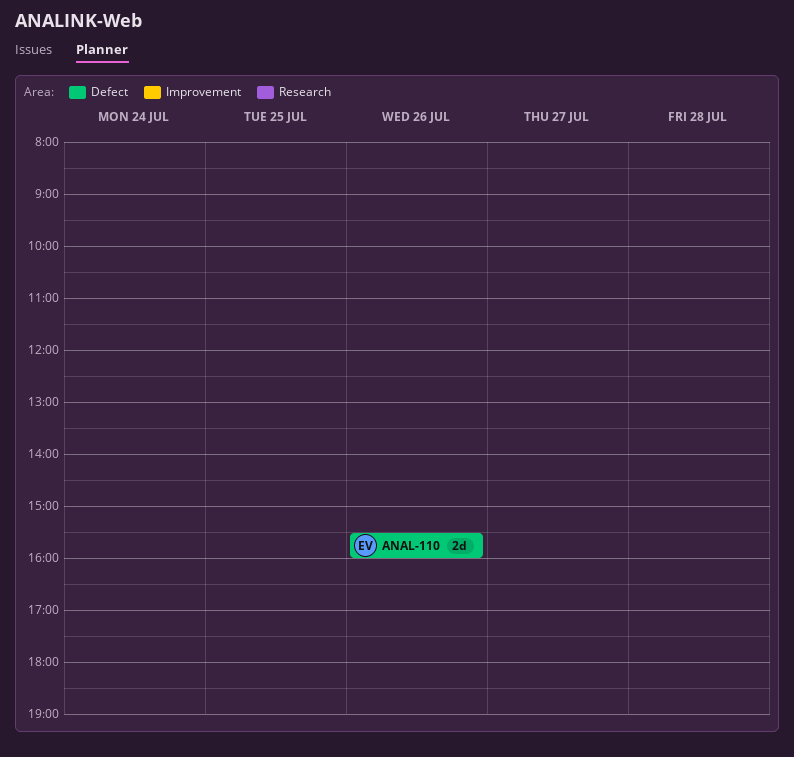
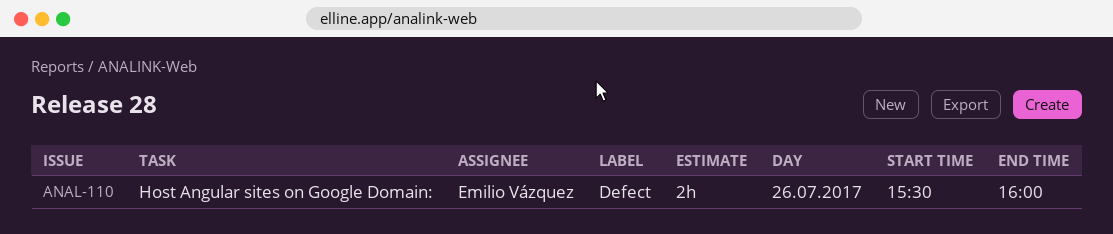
ANAL-110, estimate: 2d -> 2h

